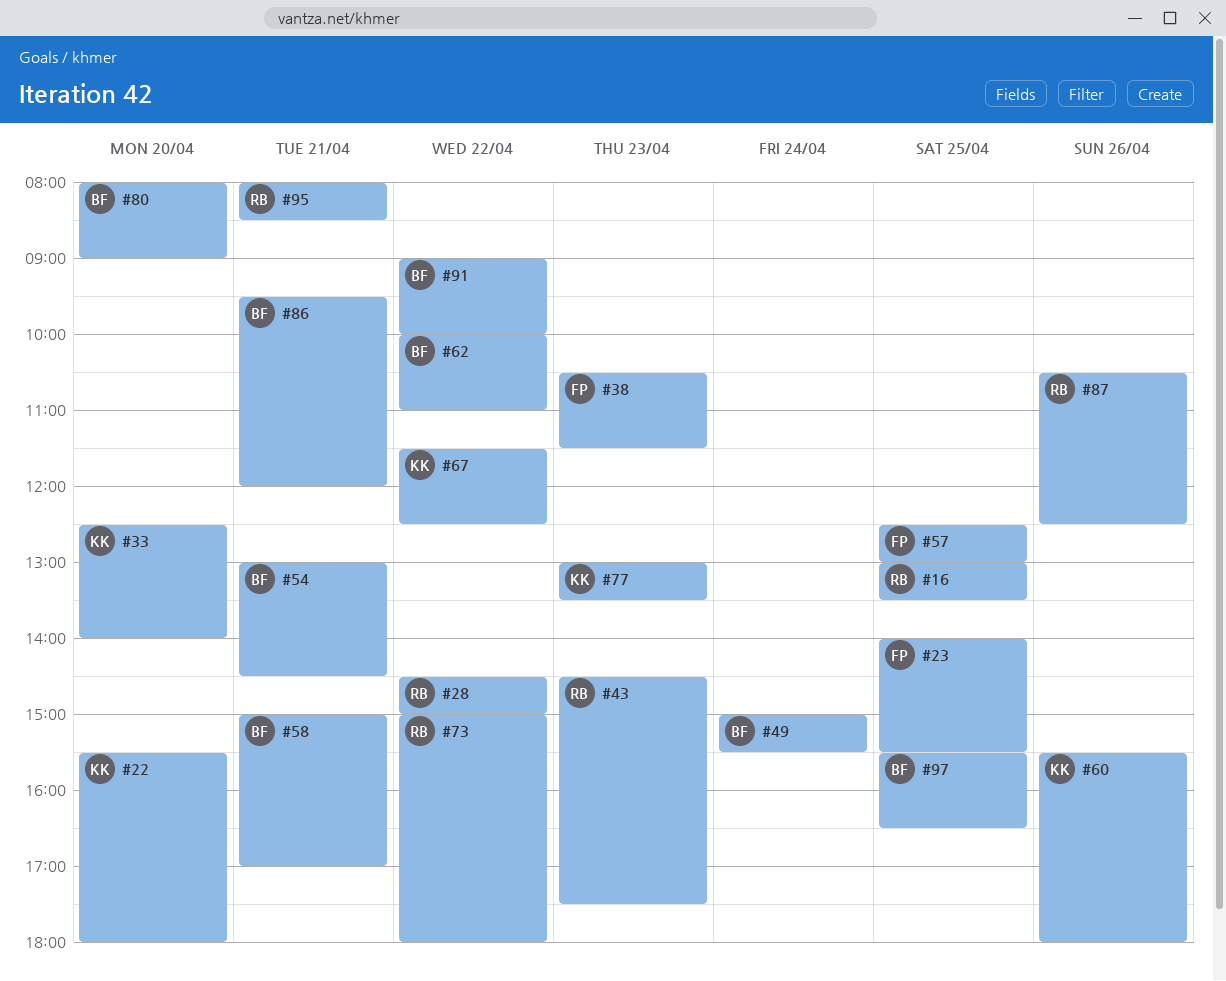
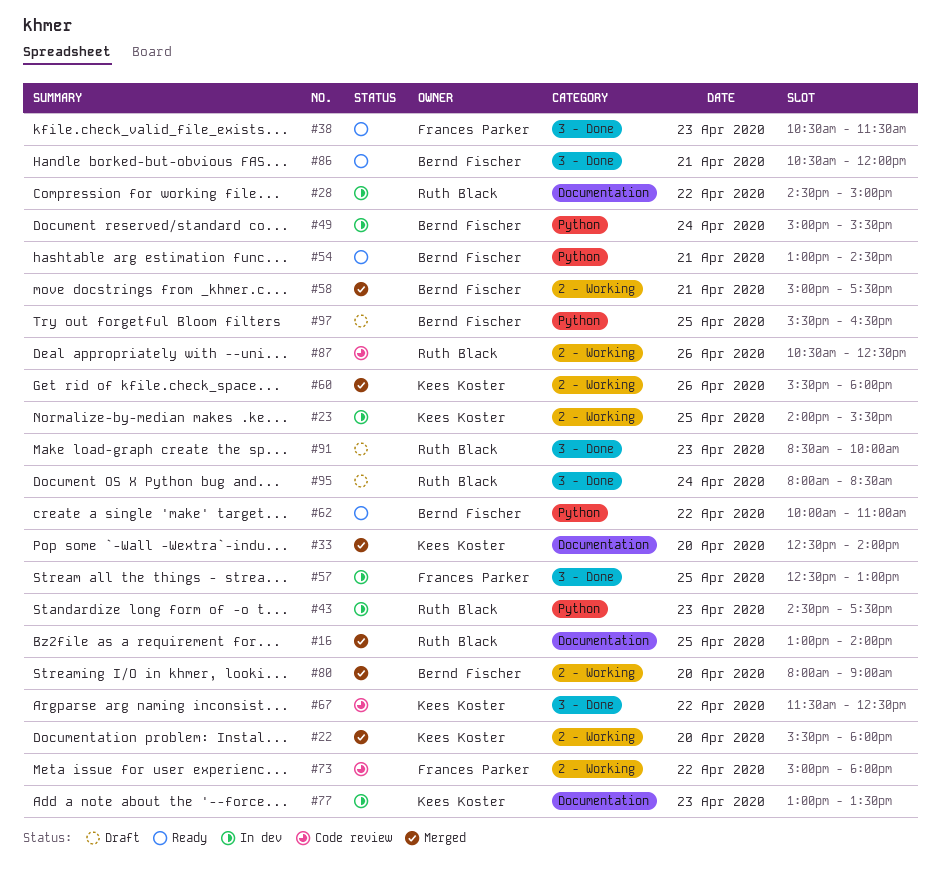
#16, ends: 13:30 -> 14:00
#23, owner: Frances Parker -> Kees Koster
#58, ends: 17:00 -> 17:30
#73, owner: Ruth Black -> Frances Parker
#86, begins: 09:30 -> 10:30
#91, owner: Bernd Fischer -> Ruth Black
#91, day: Apr 22 -> Apr 23
#91, begins: 09:00 -> 08:30
#95, day: Apr 21 -> Apr 24

